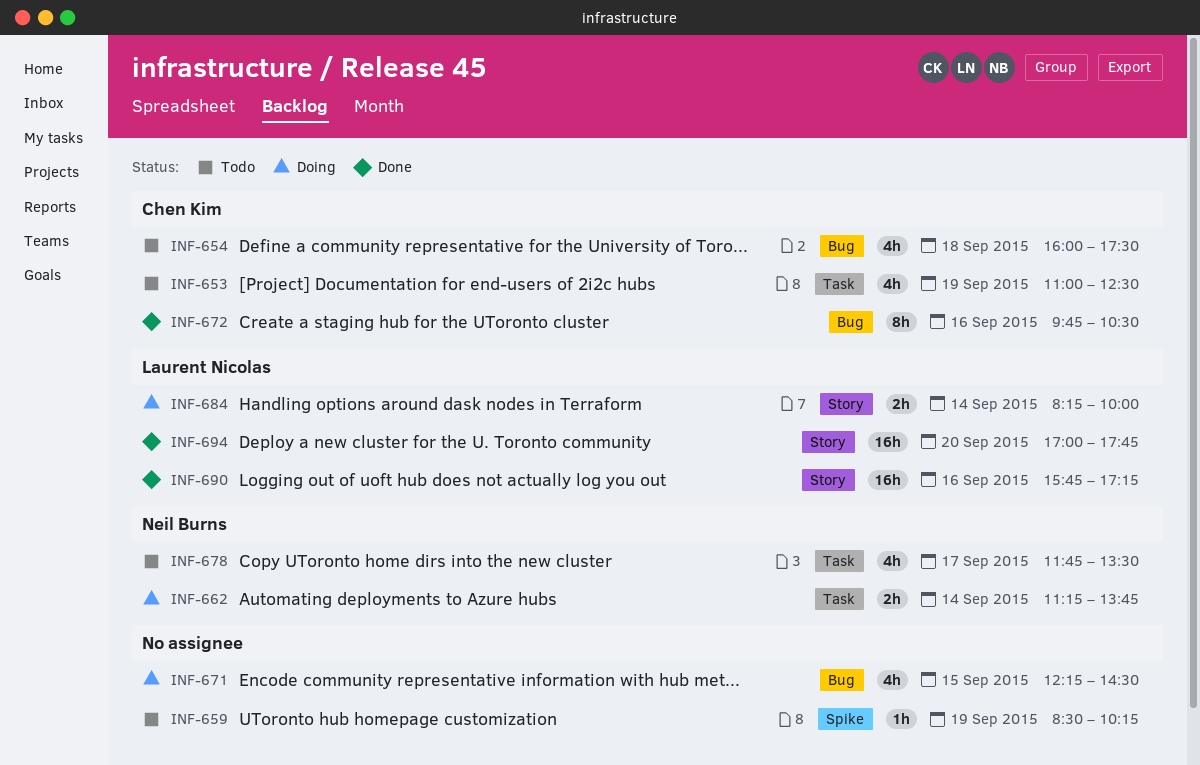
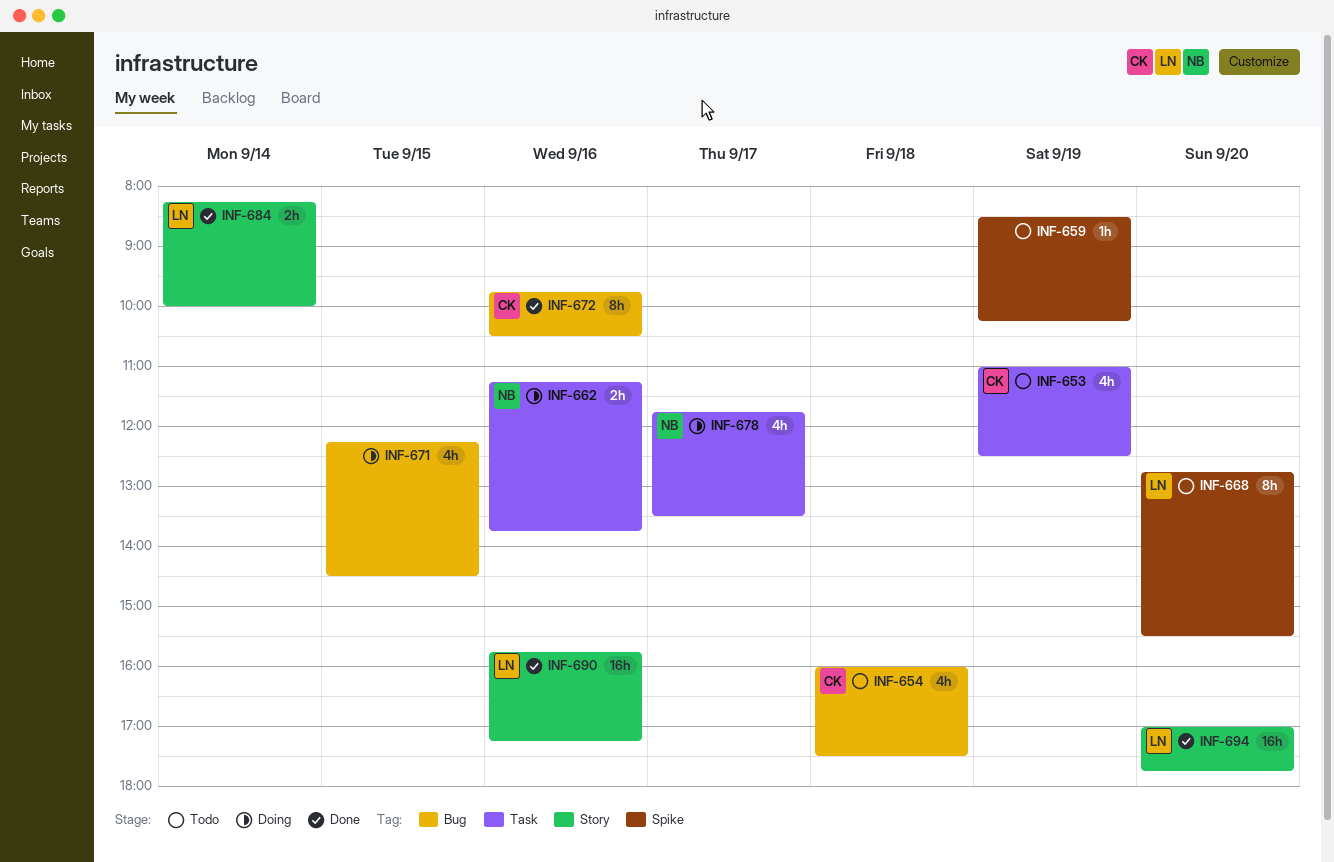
INF-662, day: Sep 14 -> Sep 16
INF-668: none -> present
INF-678, status: Todo -> Doing
INF-684, status: Doing -> Done

